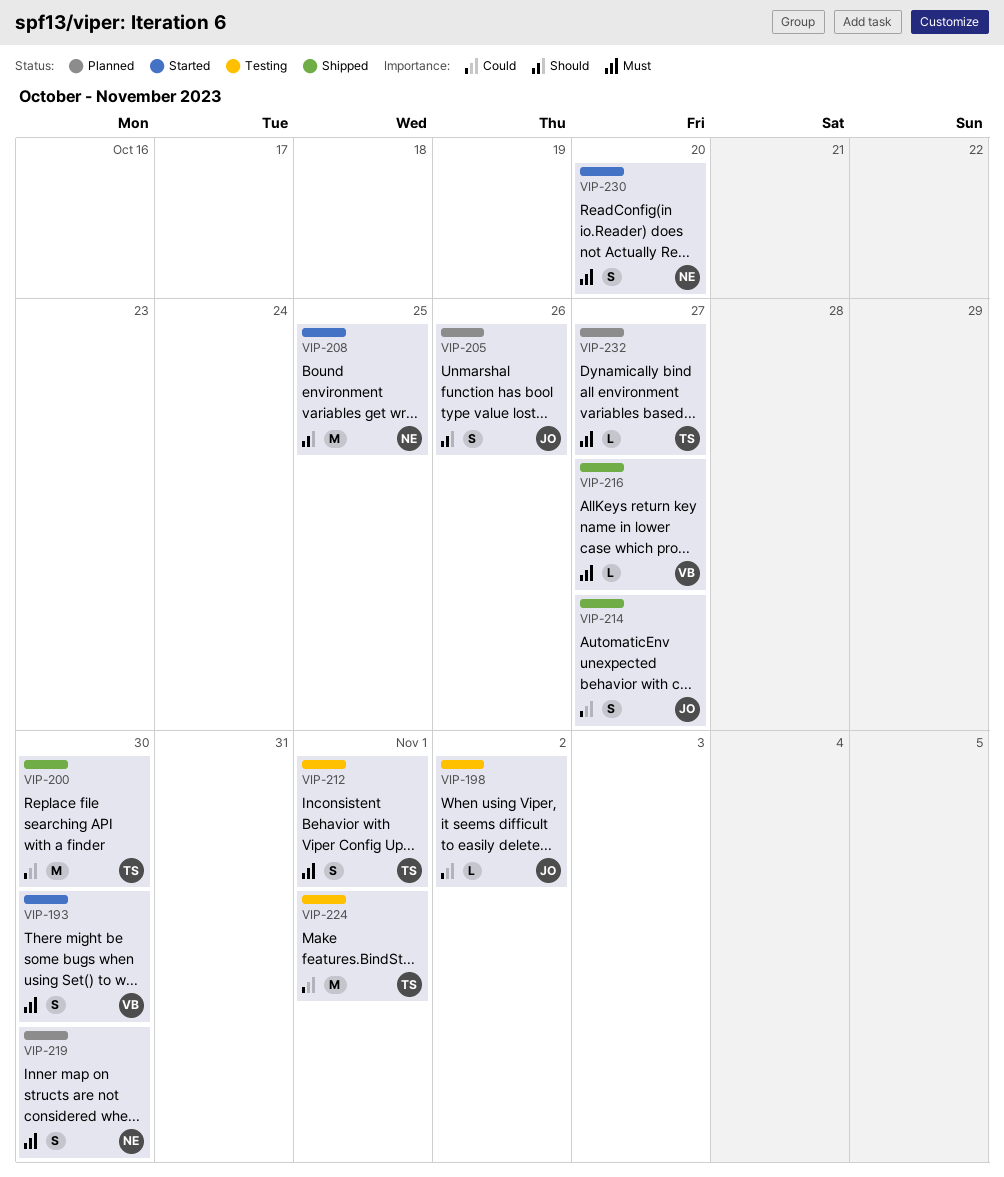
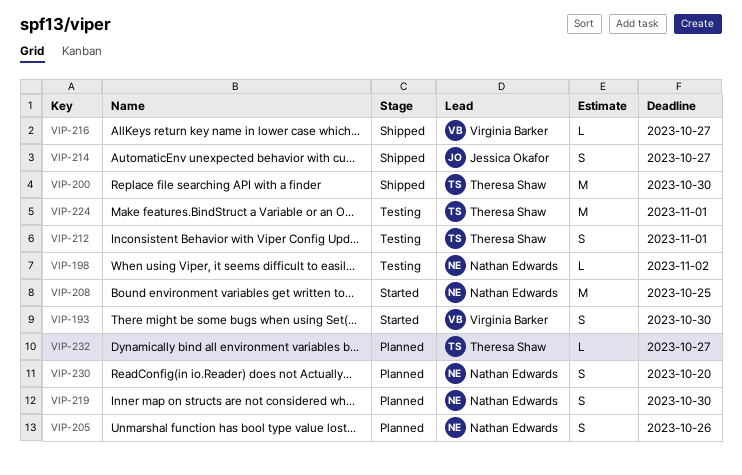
VIP-198, owner: Jessica Okafor -> Nathan Edwards
VIP-205, owner: Jessica Okafor -> Nathan Edwards
VIP-230, status: Started -> Planned

